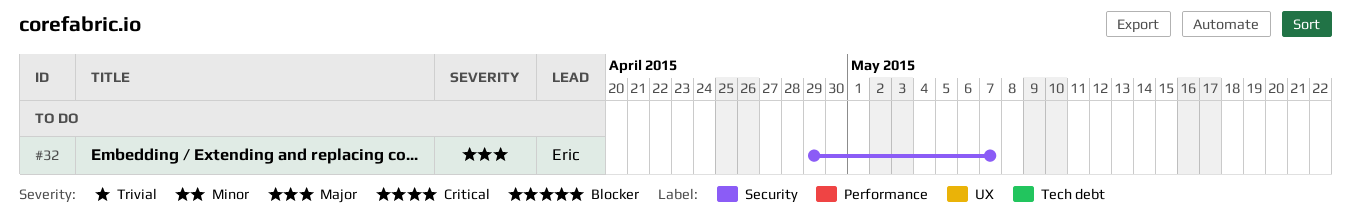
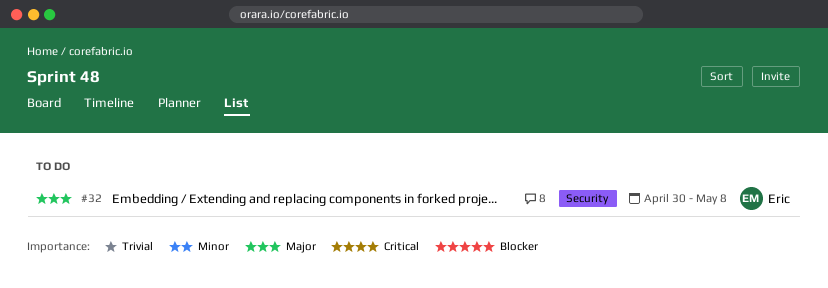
#32, start: Apr 29 -> Apr 30
#32, due: May 7 -> May 8

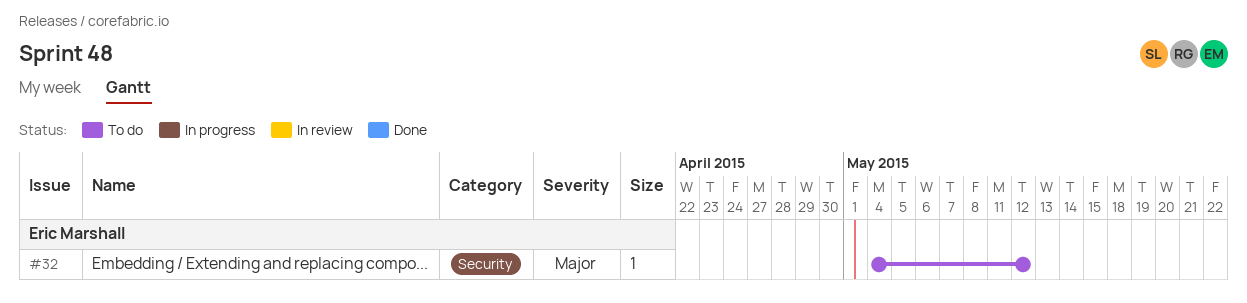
#32, start: Apr 30 -> May 4
#32, due: May 8 -> May 12

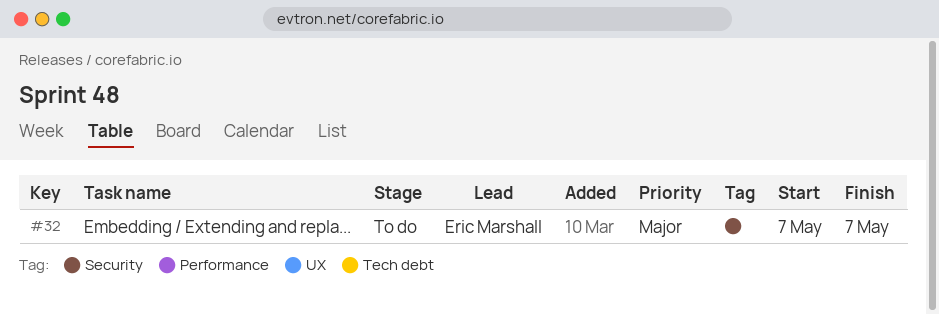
#32, start: May 4 -> May 7
#32, due: May 12 -> May 7

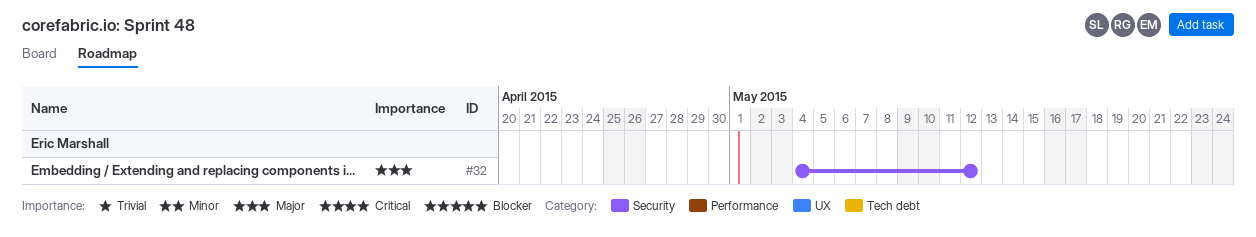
#32, start: May 7 -> May 4
#32, due: May 7 -> May 12

